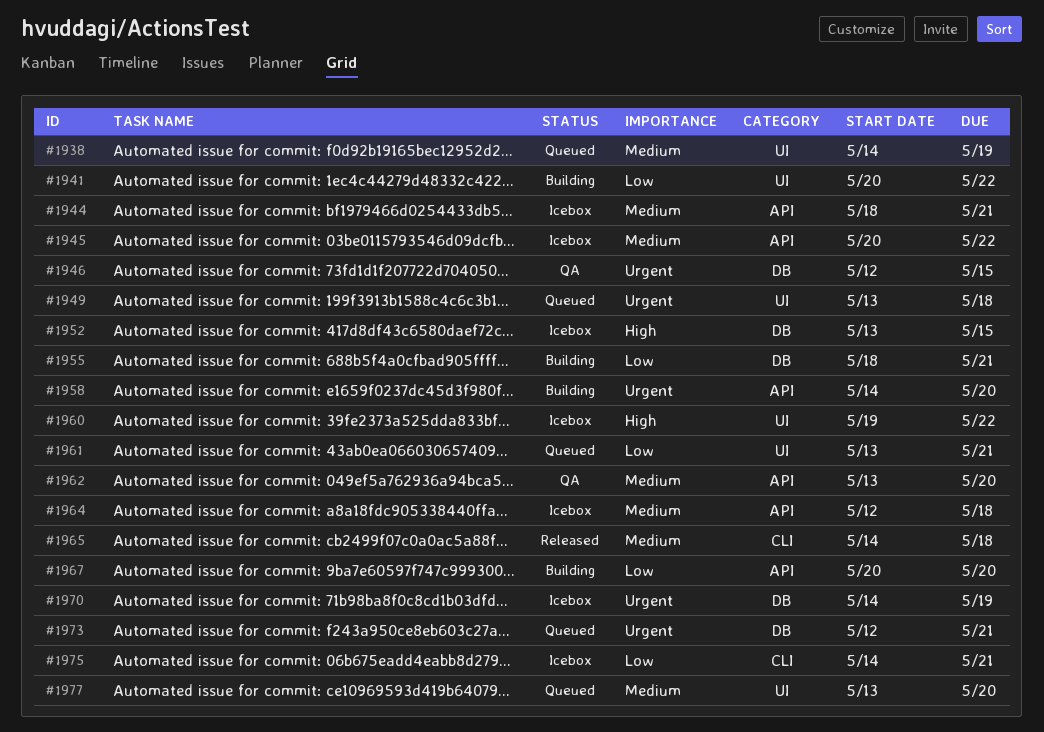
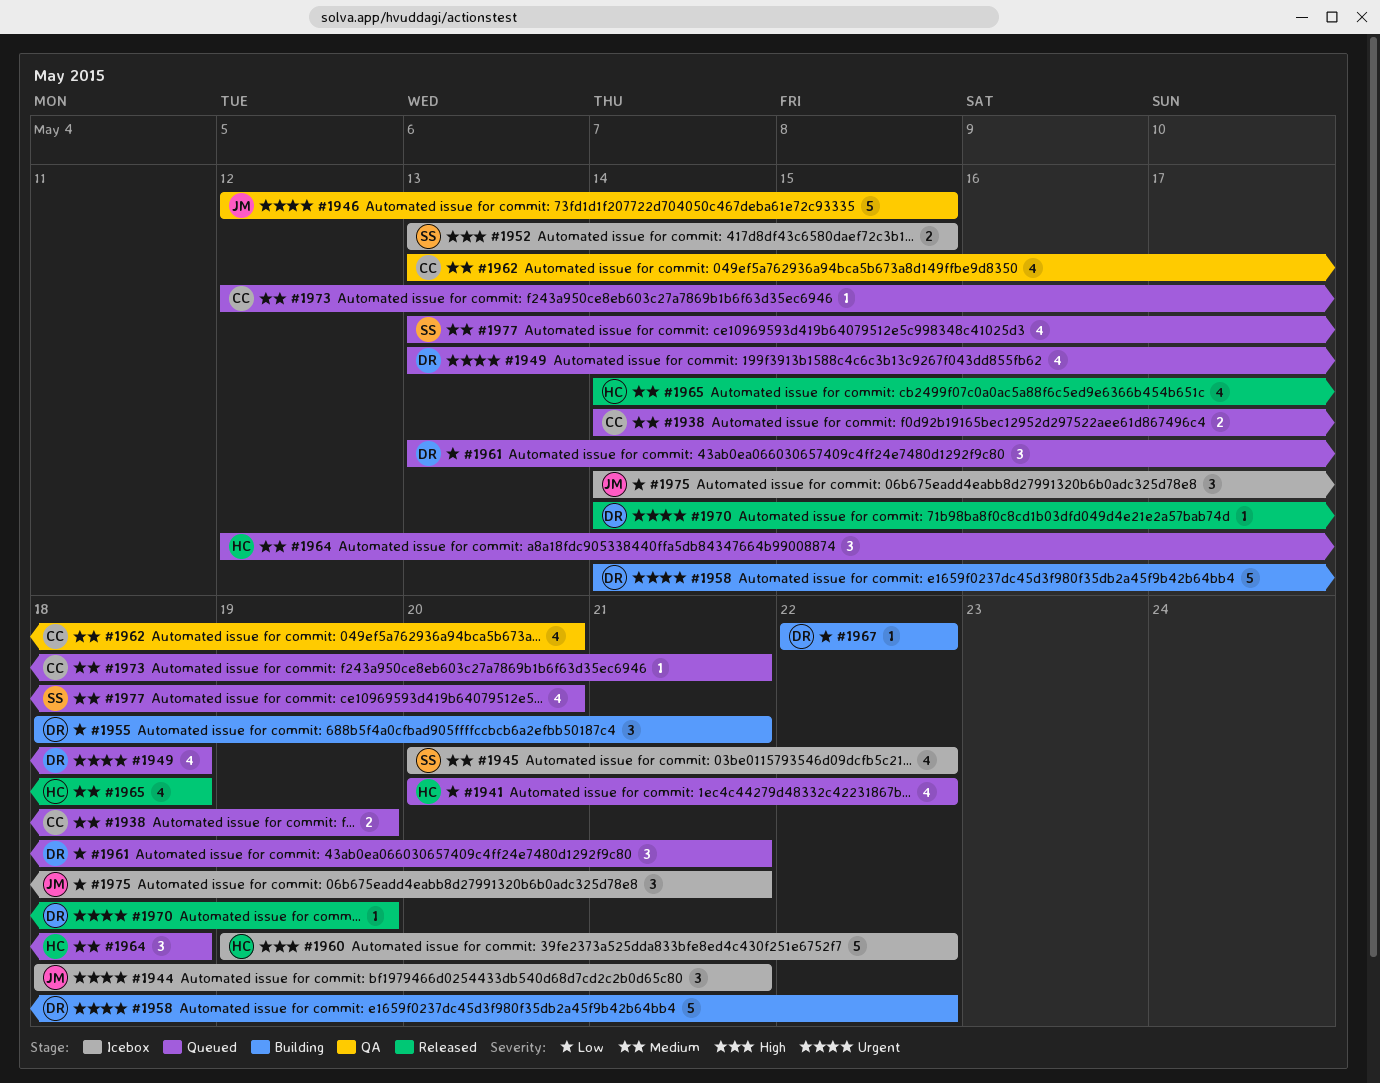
#1941, status: Building -> Queued
#1944, priority: Medium -> Urgent
#1958, due: May 20 -> May 22
#1964, status: Icebox -> Queued
#1967, start: May 20 -> May 22
#1967, due: May 20 -> May 22
#1970, status: Icebox -> Released
#1973, priority: Urgent -> Medium

